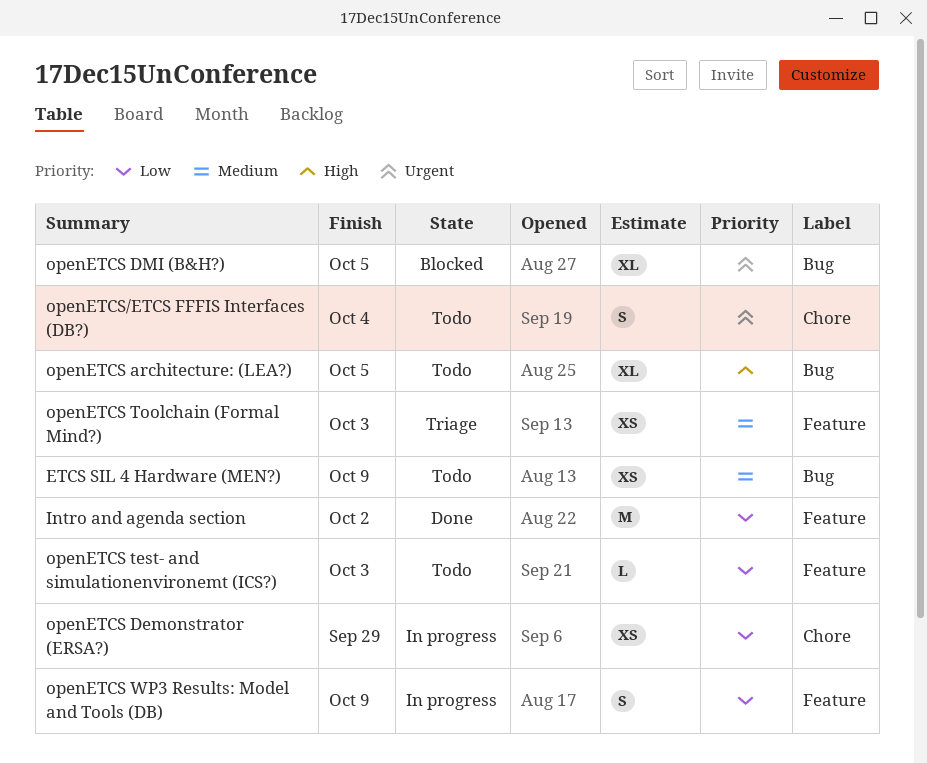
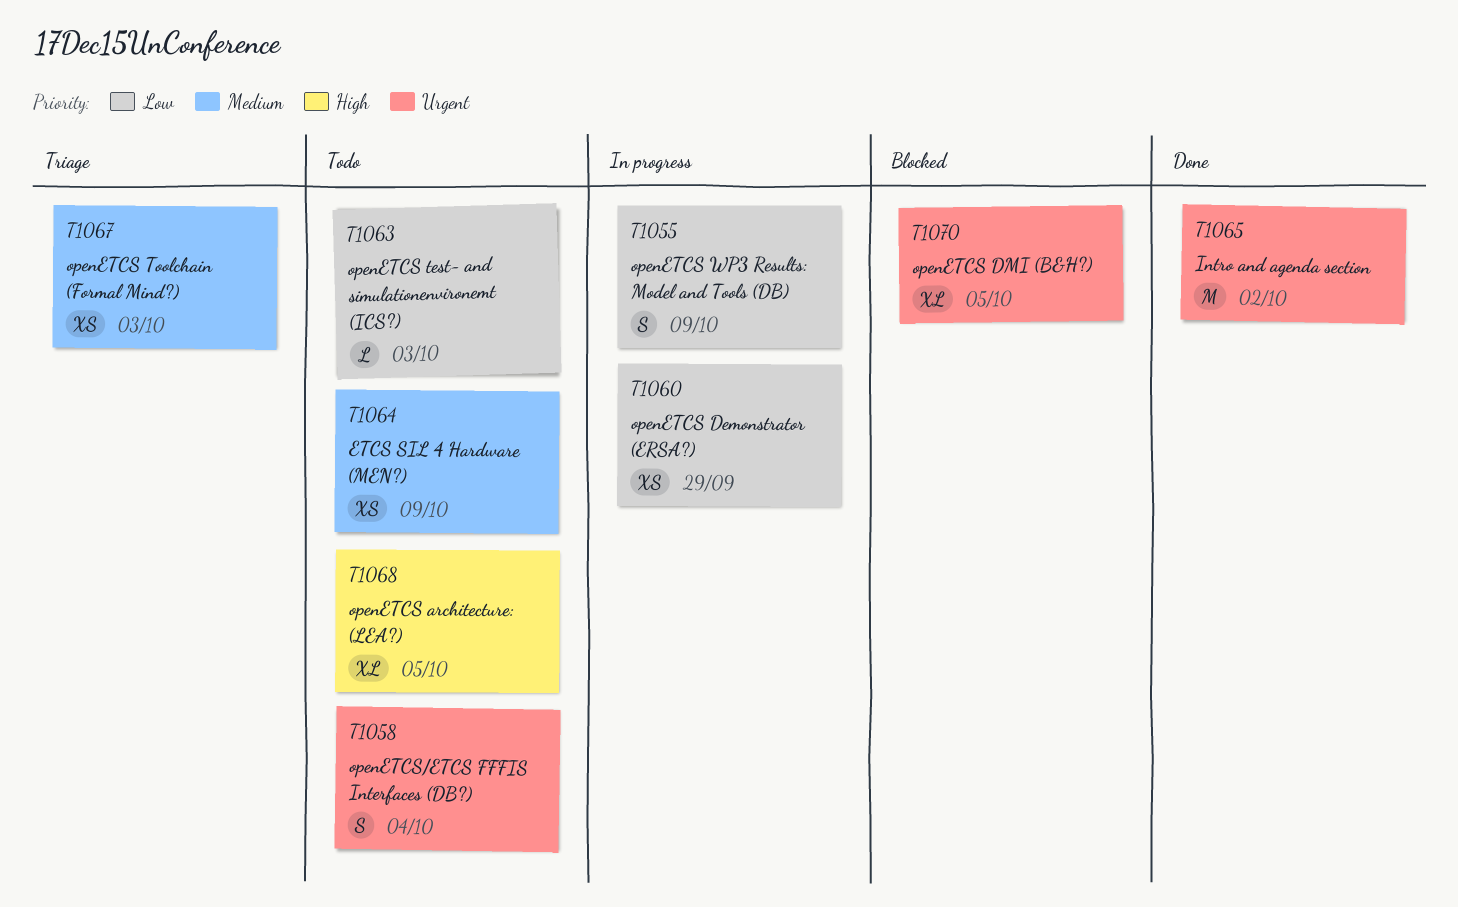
Intro and agenda section, priority: Low -> Urgent

